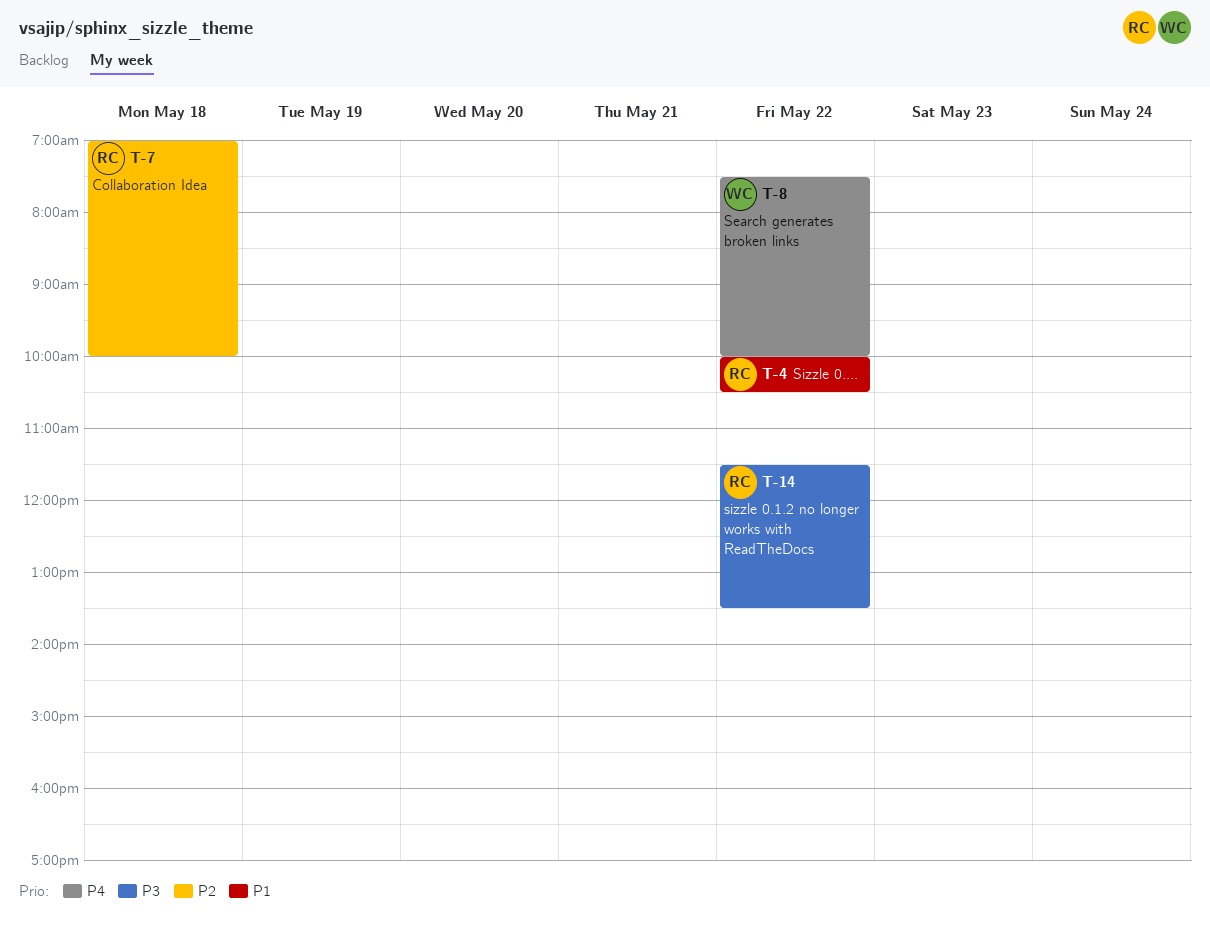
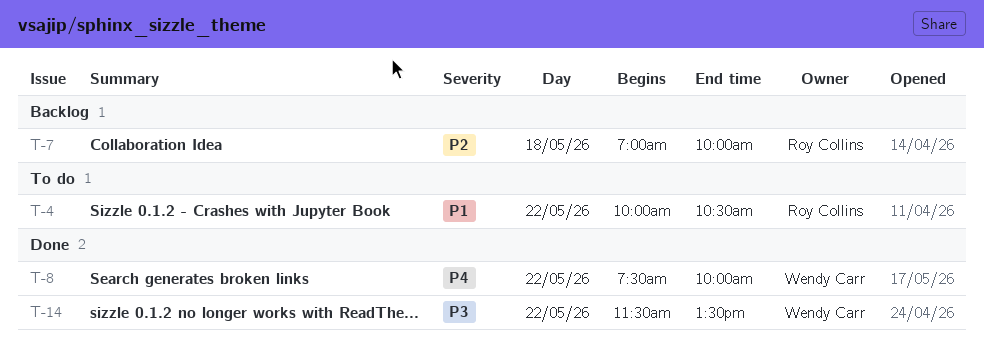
T-14, owner: Roy Collins -> Wendy Carr

